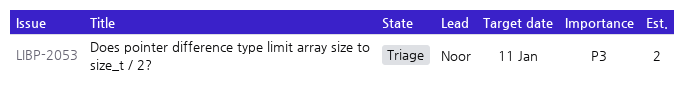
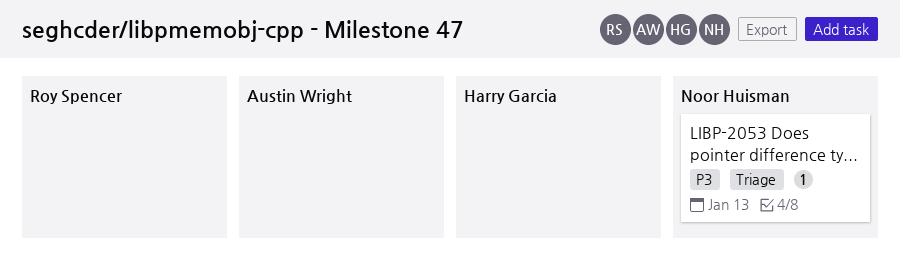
LIBP-2053, estimate: 2 -> 1
LIBP-2053, due: Jan 11 -> Jan 13

